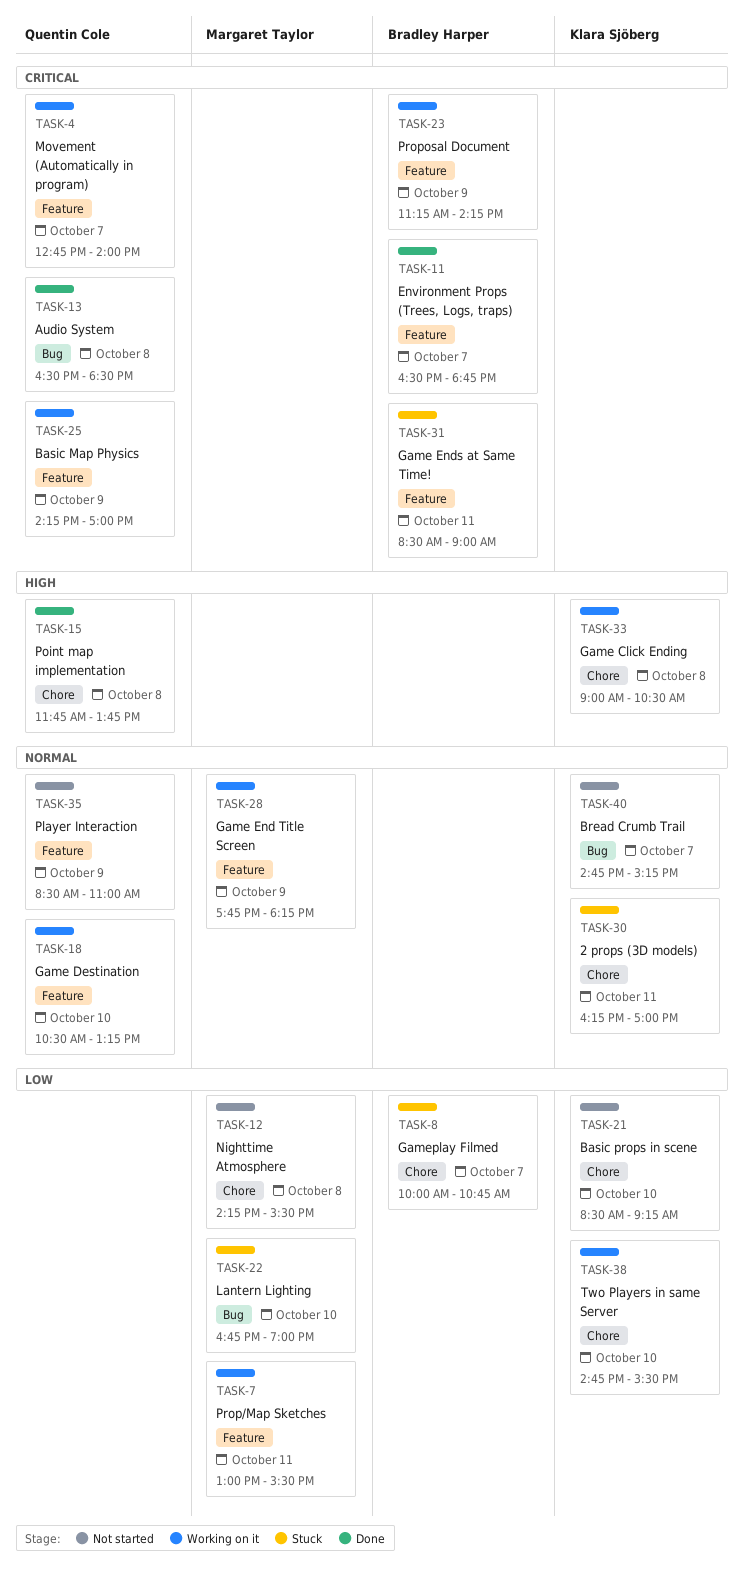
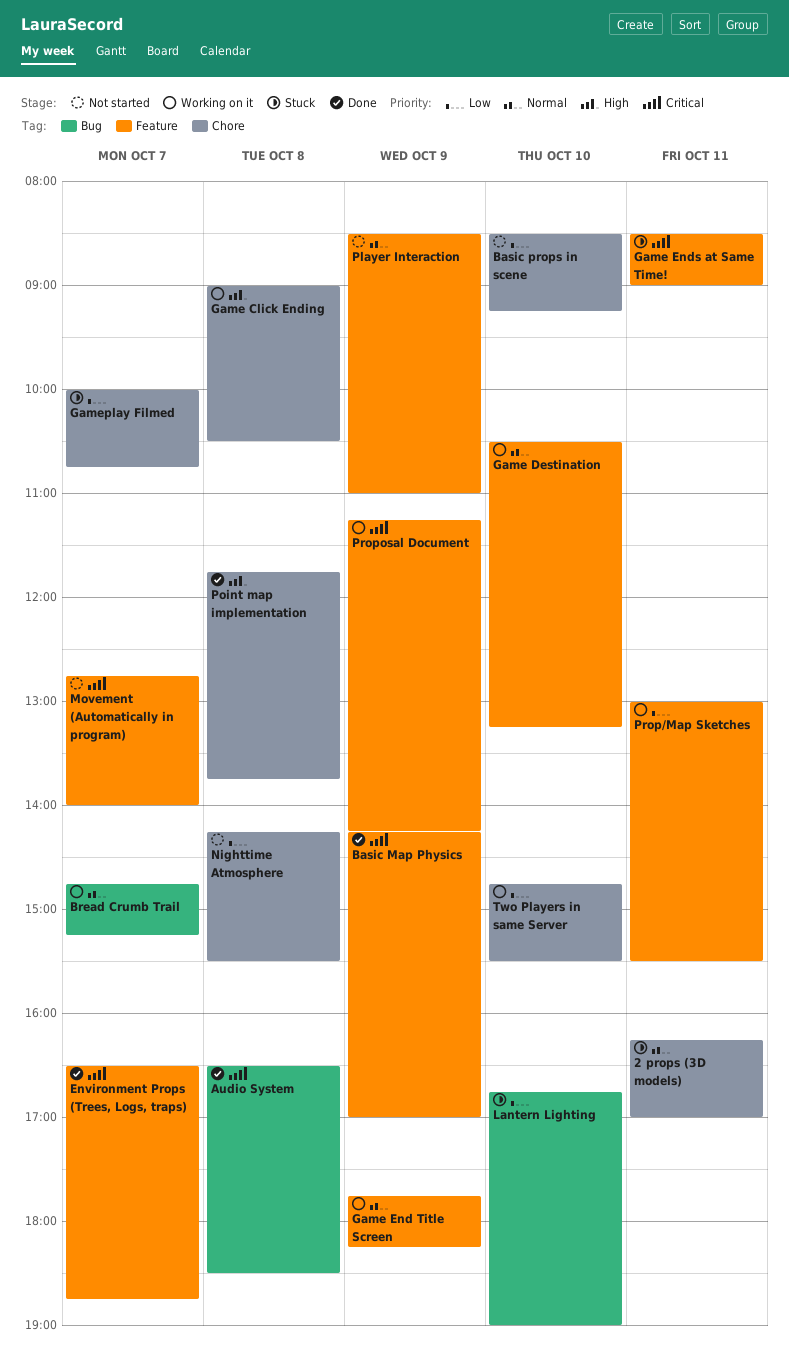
Basic Map Physics, status: Working on it -> Done
Bread Crumb Trail, status: Not started -> Working on it
Movement (Automatically in program), status: Working on it -> Not started

